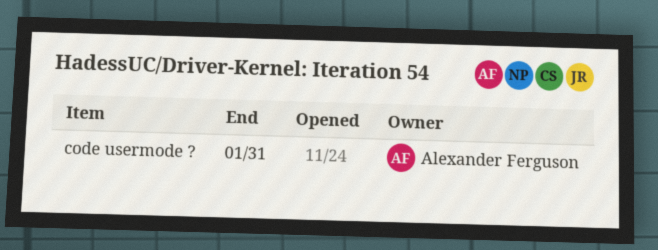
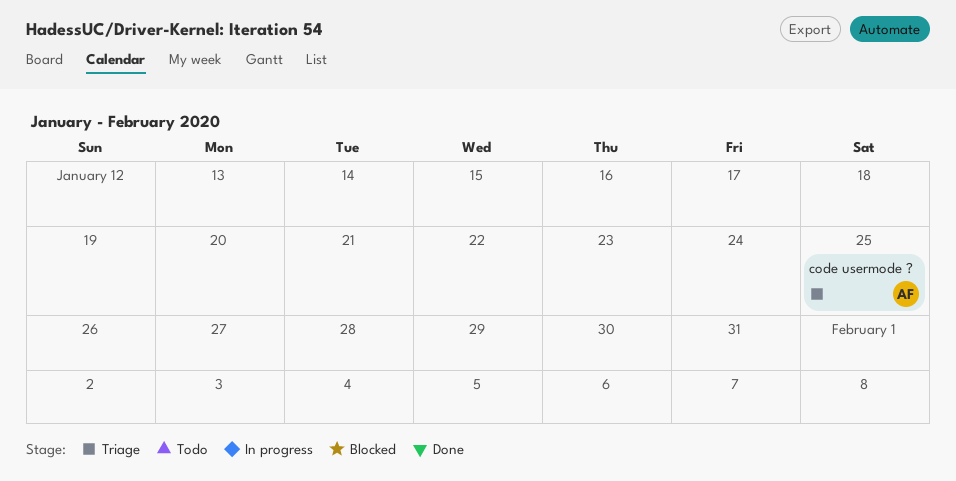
code usermode ?, due: Jan 31 -> Jan 25

